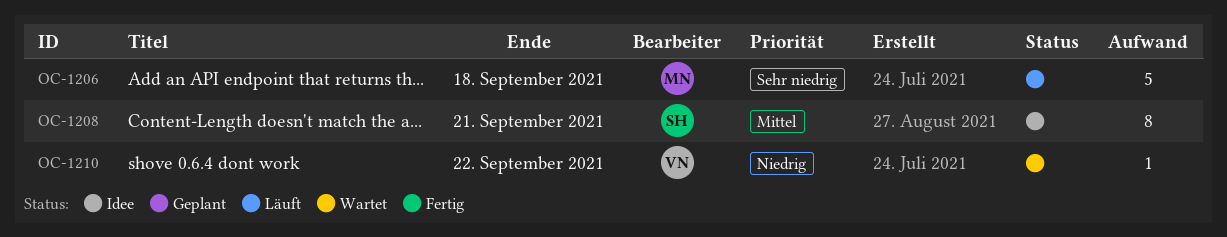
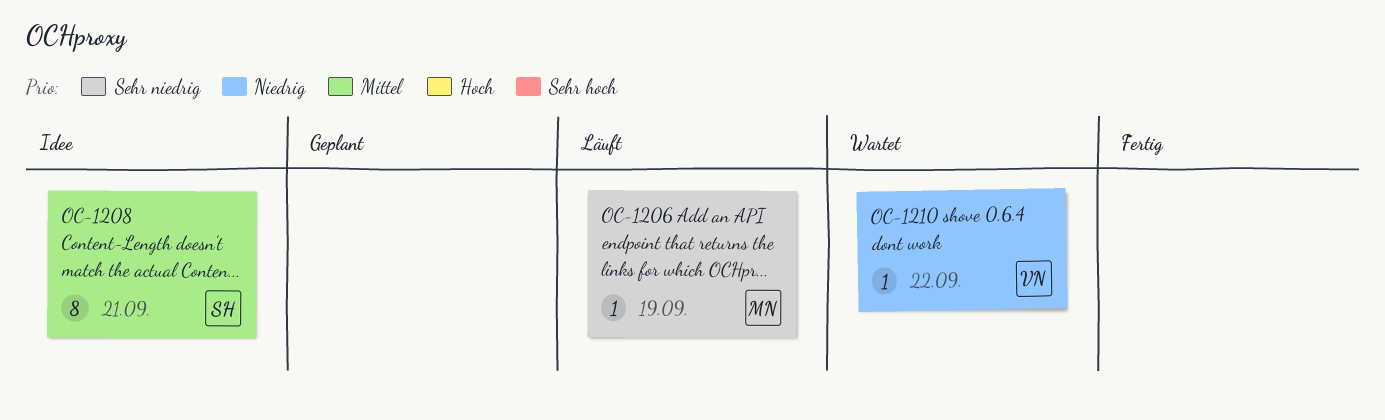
OC-1206, estimate: 5 -> 1
OC-1206, due: Sep 18 -> Sep 19

